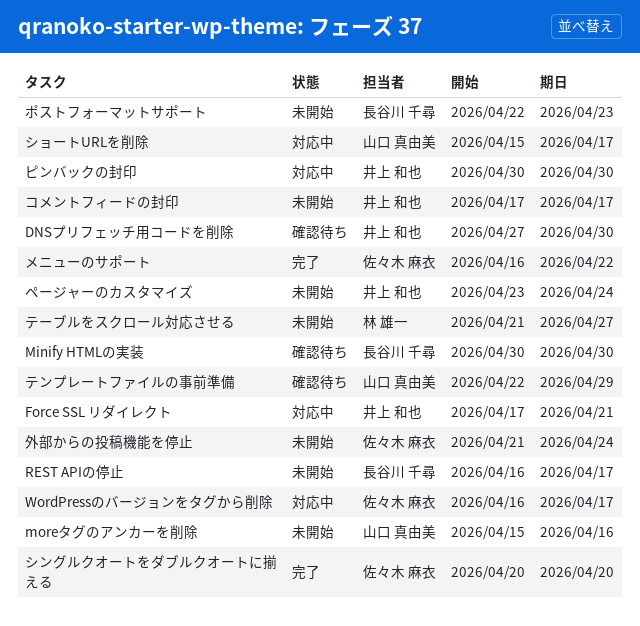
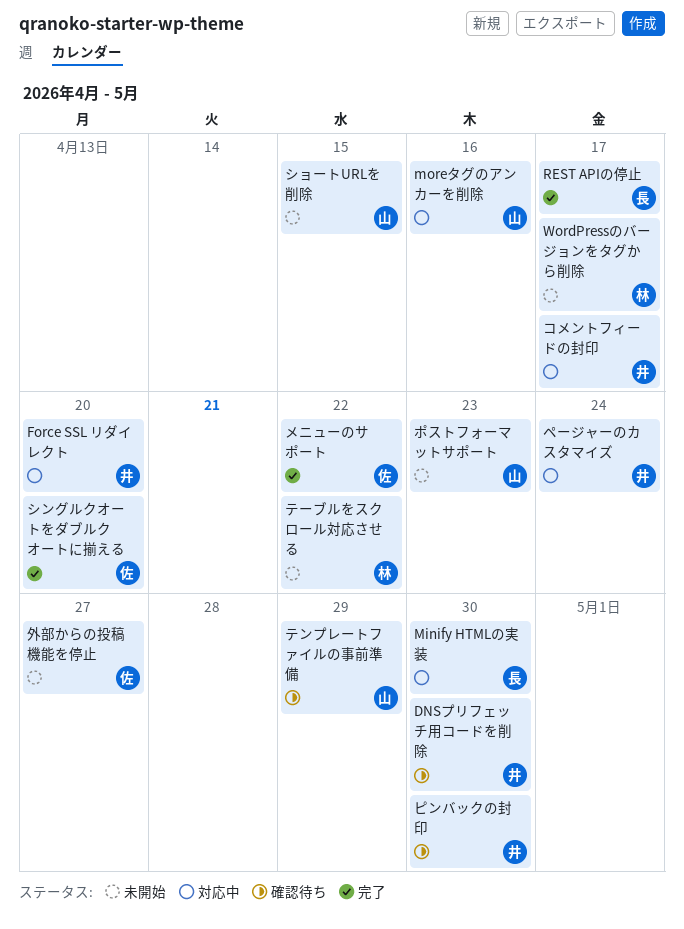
Force SSL リダイレクト, due: Apr 21 -> Apr 20
Minify HTMLの実装, status: 確認待ち -> 対応中
moreタグのアンカーを削除, status: 未開始 -> 対応中
REST APIの停止, status: 未開始 -> 完了
WordPressのバージョンをタグから削除, status: 対応中 -> 未開始
WordPressのバージョンをタグから削除, owner: 佐々木 麻衣 -> 林 雄一
コメントフィードの封印, status: 未開始 -> 対応中
ショートURLを削除, status: 対応中 -> 未開始
ショートURLを削除, due: Apr 17 -> Apr 15
テーブルをスクロール対応させる, due: Apr 27 -> Apr 22
ピンバックの封印, status: 対応中 -> 確認待ち
ページャーのカスタマイズ, status: 未開始 -> 対応中
ポストフォーマットサポート, owner: 長谷川 千尋 -> 山口 真由美
外部からの投稿機能を停止, due: Apr 24 -> Apr 27

